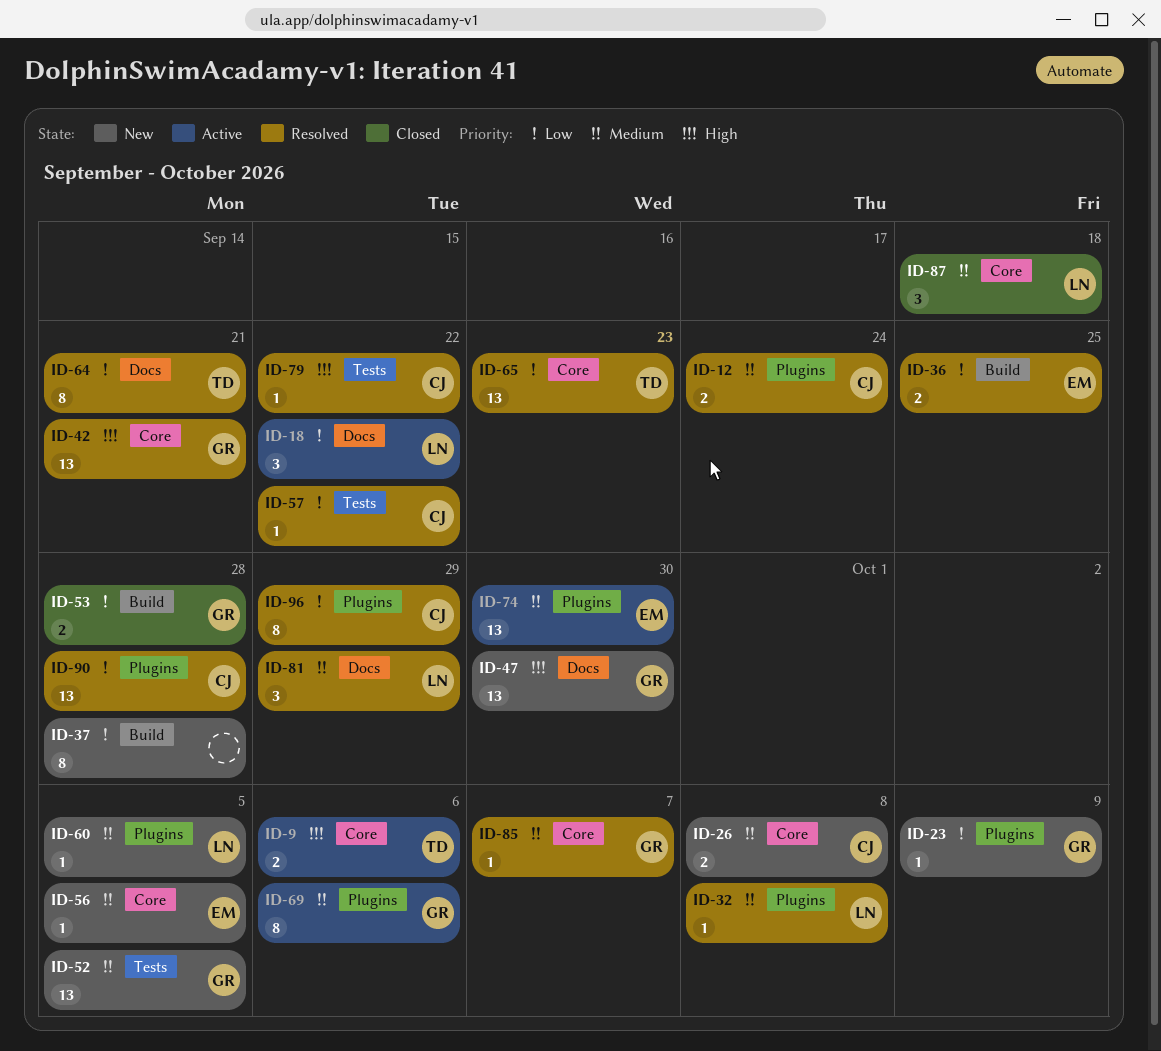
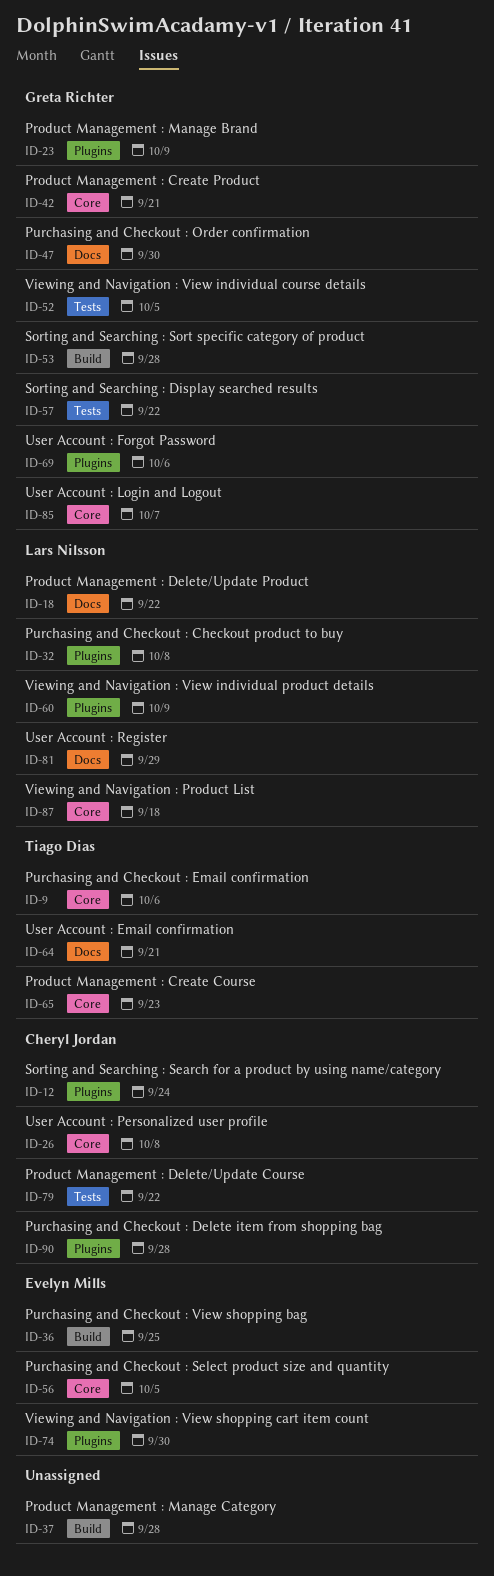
ID-57, owner: Cheryl Jordan -> Greta Richter
ID-60, due: Oct 5 -> Oct 9
ID-96: present -> none

